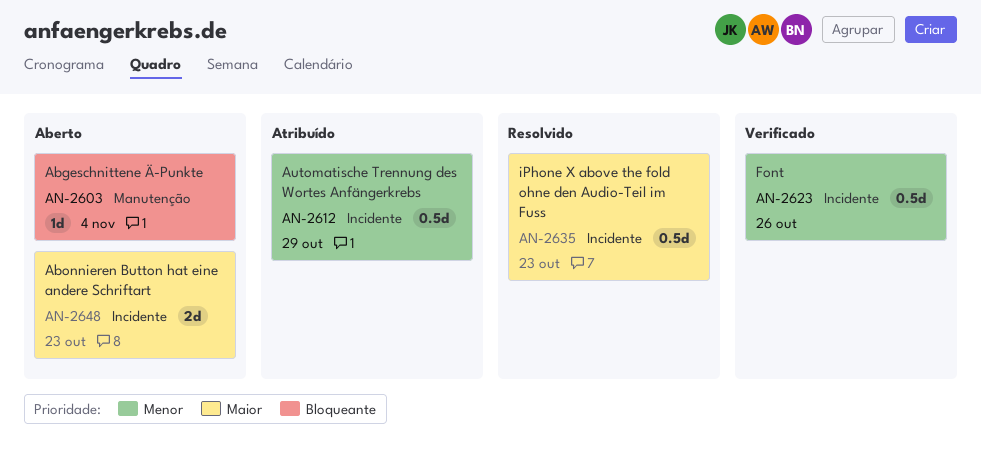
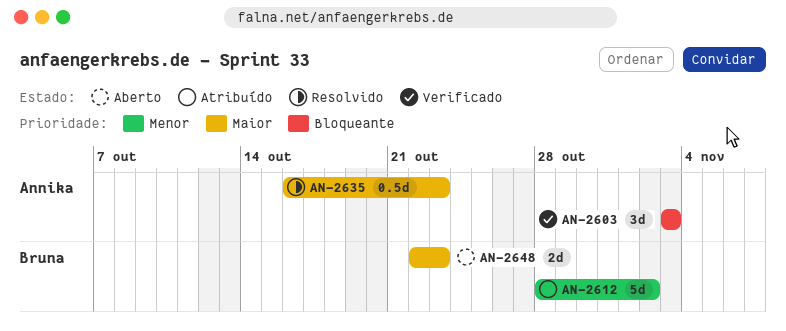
AN-2603, status: Aberto -> Verificado
AN-2603, estimate: 1d -> 3d
AN-2603, due: Nov 4 -> Nov 3
AN-2612, estimate: 0.5d -> 5d
AN-2612, due: Oct 29 -> Nov 2
AN-2623: present -> none

